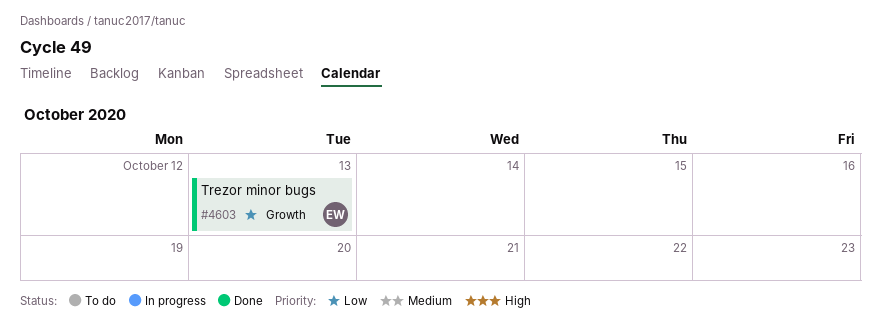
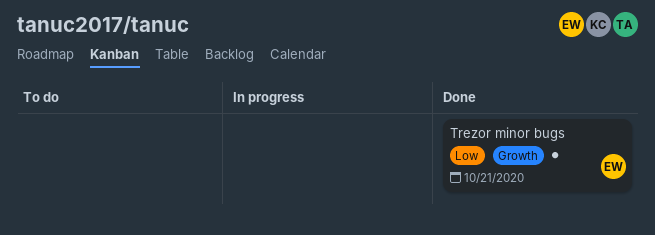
Trezor minor bugs, due: Oct 13 -> Oct 21

